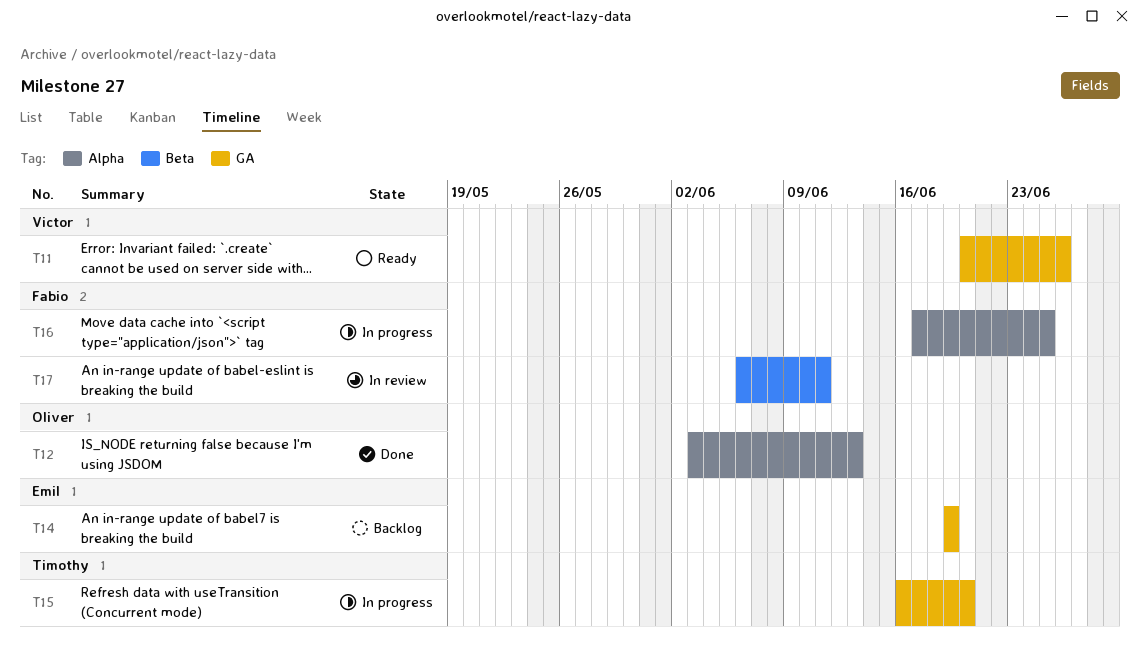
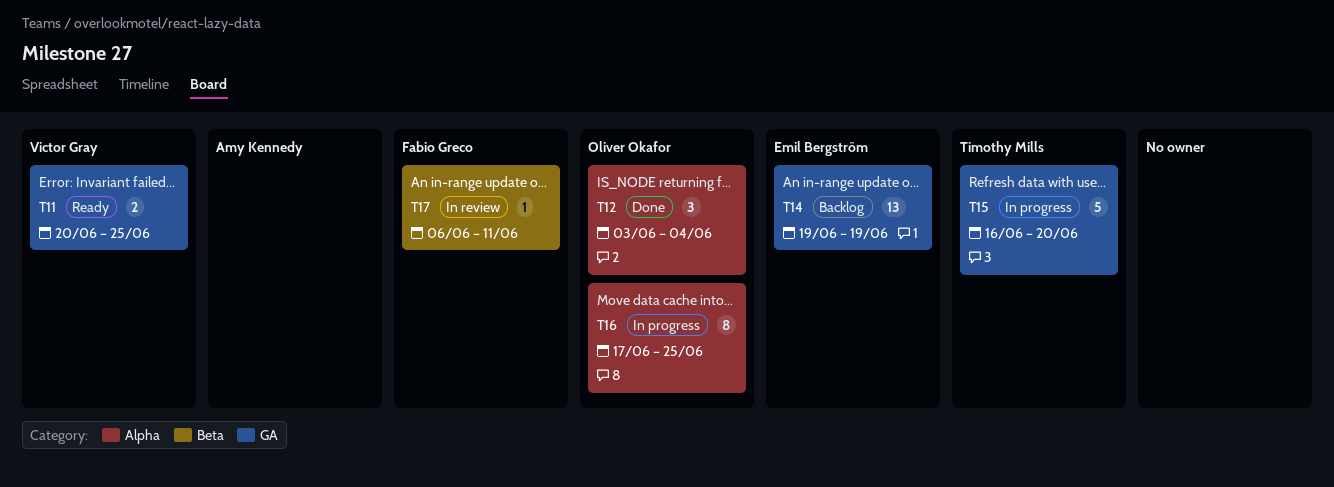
T11, due: Jun 26 -> Jun 25
T12, due: Jun 13 -> Jun 4
T16, owner: Fabio Greco -> Oliver Okafor

